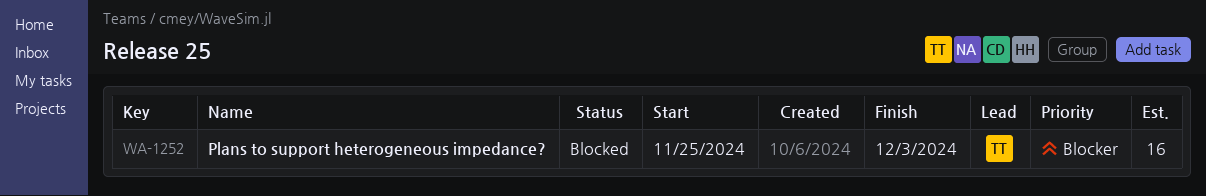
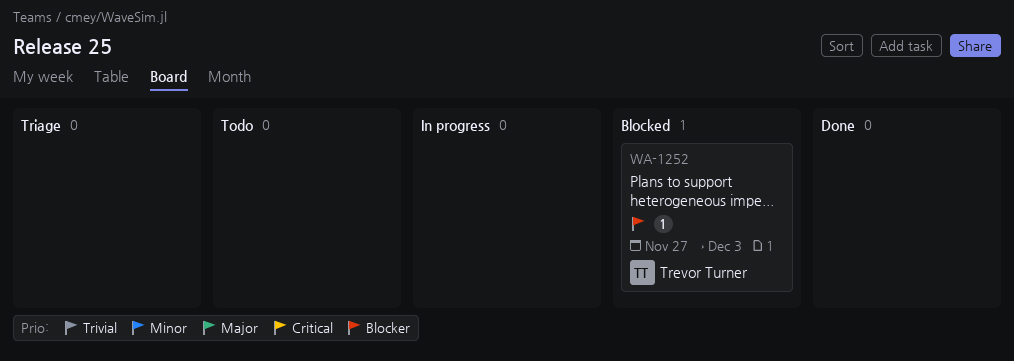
WA-1252, estimate: 16 -> 1
WA-1252, start: Nov 25 -> Nov 27

